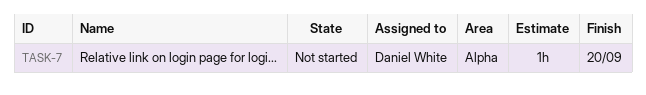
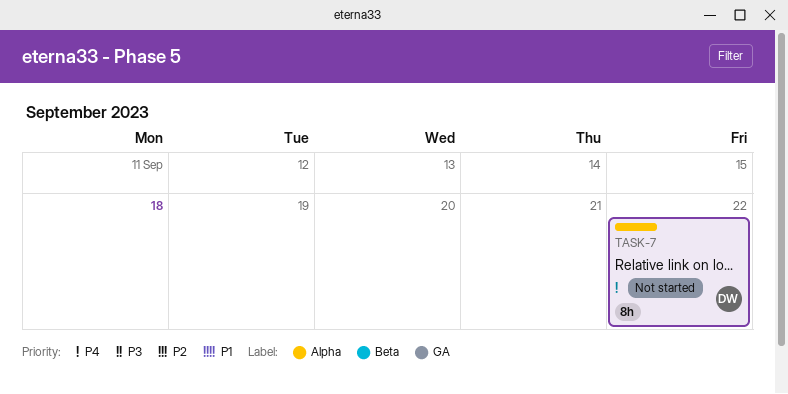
TASK-7, estimate: 1h -> 8h
TASK-7, due: Sep 20 -> Sep 22

